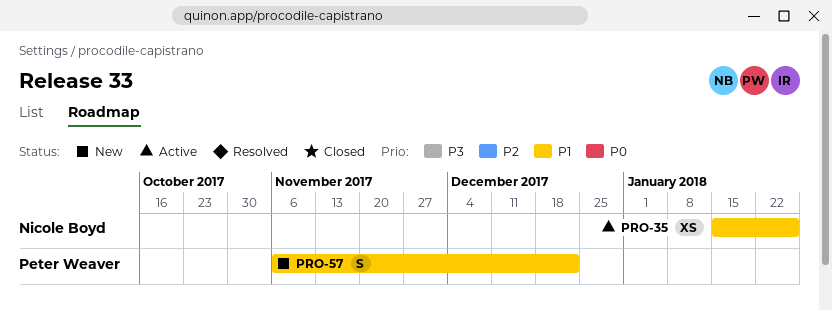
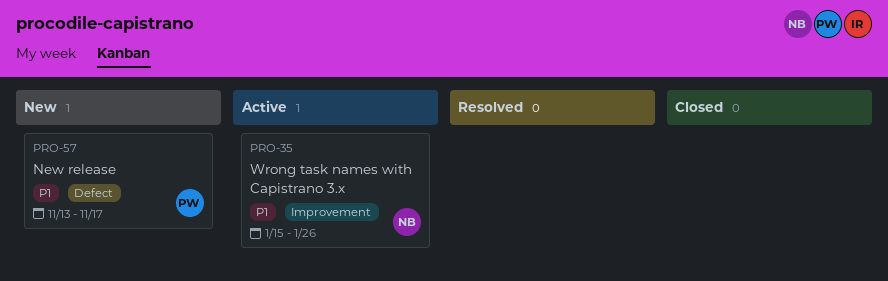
PRO-57, start: Nov 6 -> Nov 13
PRO-57, due: Dec 22 -> Nov 17

